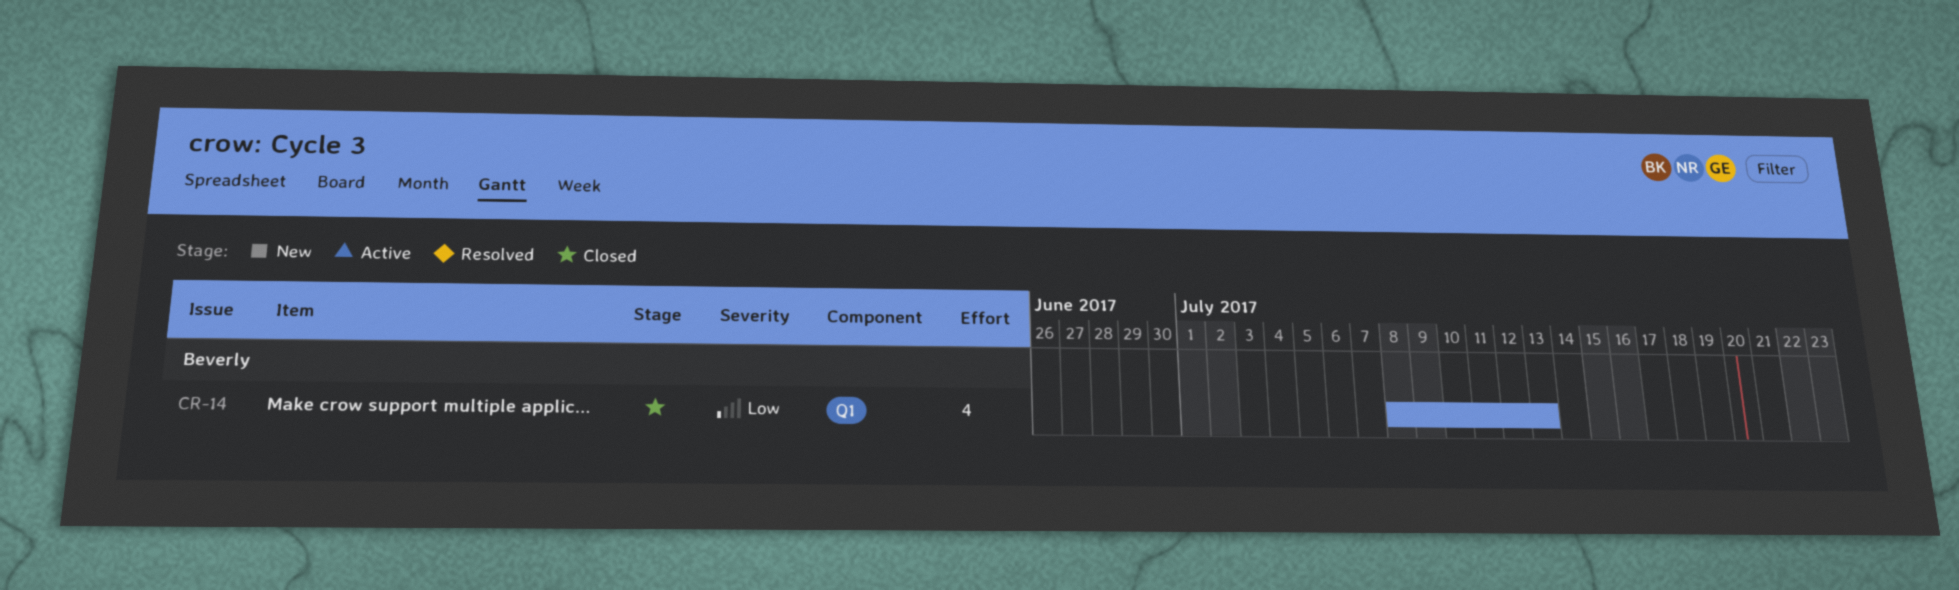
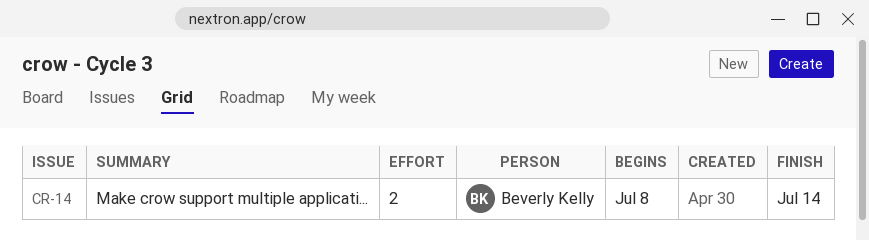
CR-14, estimate: 4 -> 2
CR-14, due: Jul 13 -> Jul 14

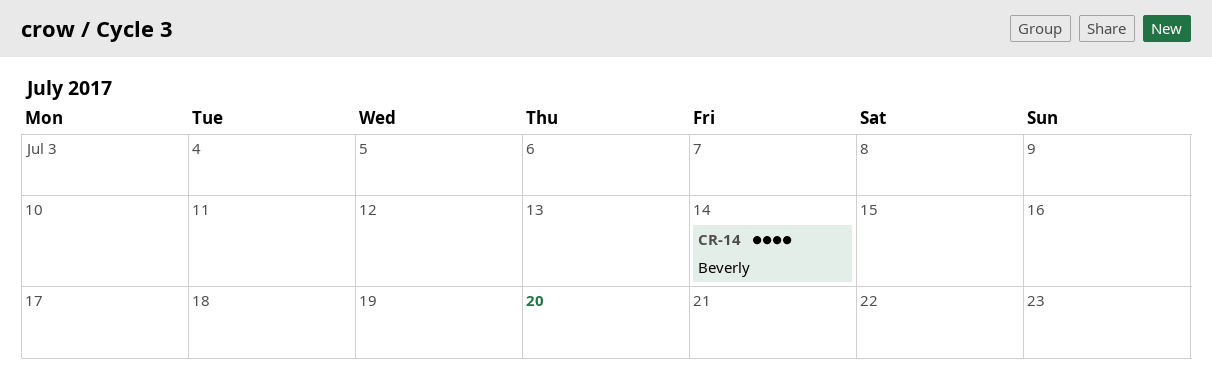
CR-14, estimate: 2 -> 4

